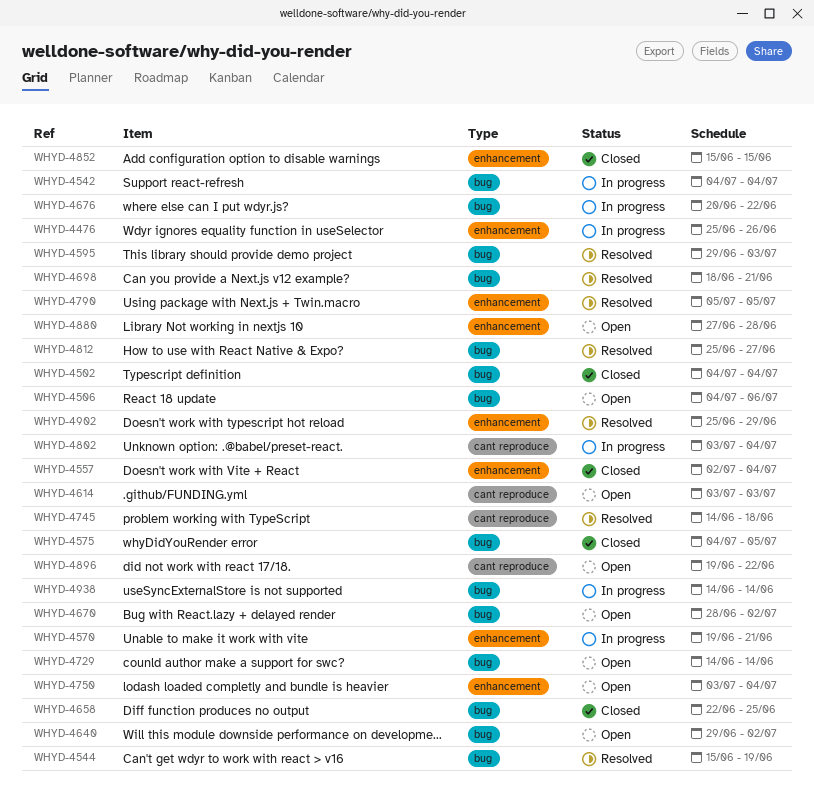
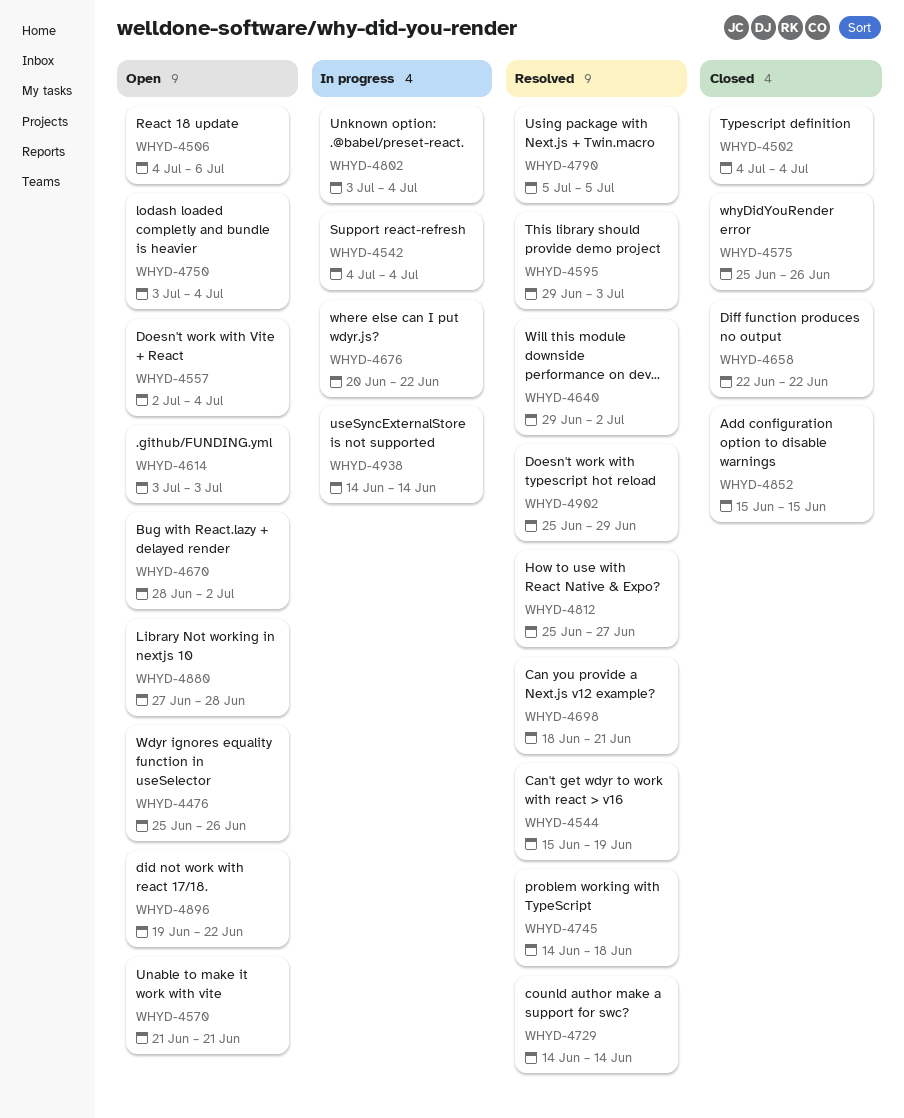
WHYD-4476, status: In progress -> Open
WHYD-4557, status: Closed -> Open
WHYD-4570, status: In progress -> Open
WHYD-4570, start: Jun 19 -> Jun 21
WHYD-4575, start: Jul 4 -> Jun 25
WHYD-4575, due: Jul 5 -> Jun 26
WHYD-4640, status: Open -> Resolved
WHYD-4658, due: Jun 25 -> Jun 22
WHYD-4729, status: Open -> Resolved

